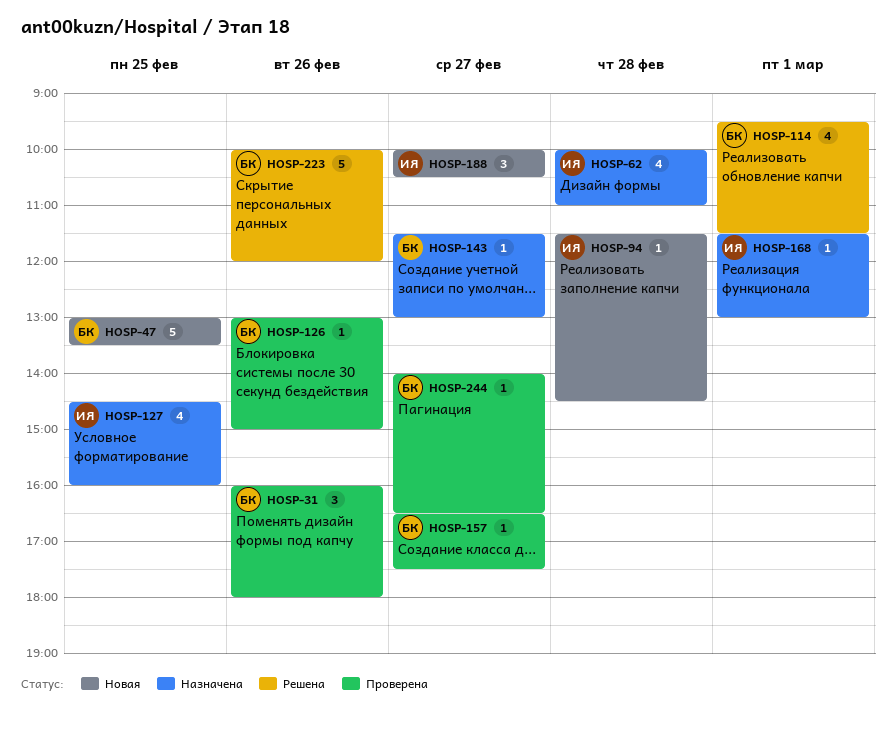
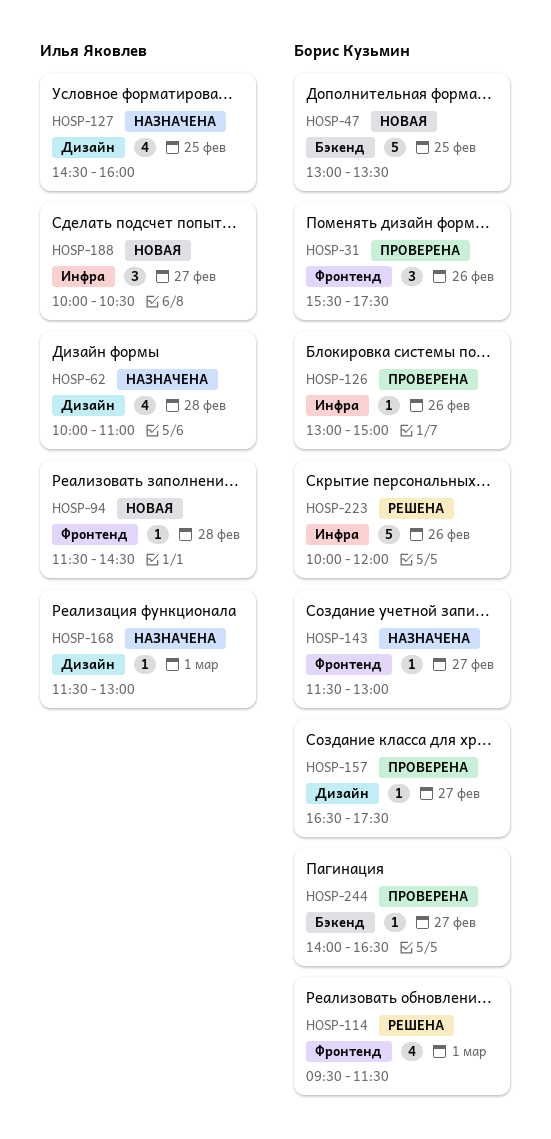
HOSP-31, begins: 16:00 -> 15:30
HOSP-31, ends: 18:00 -> 17:30

